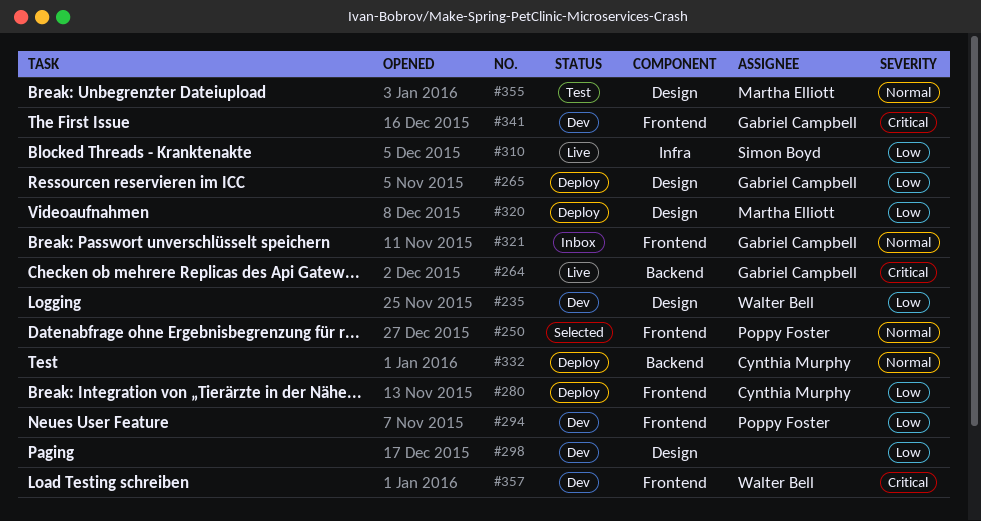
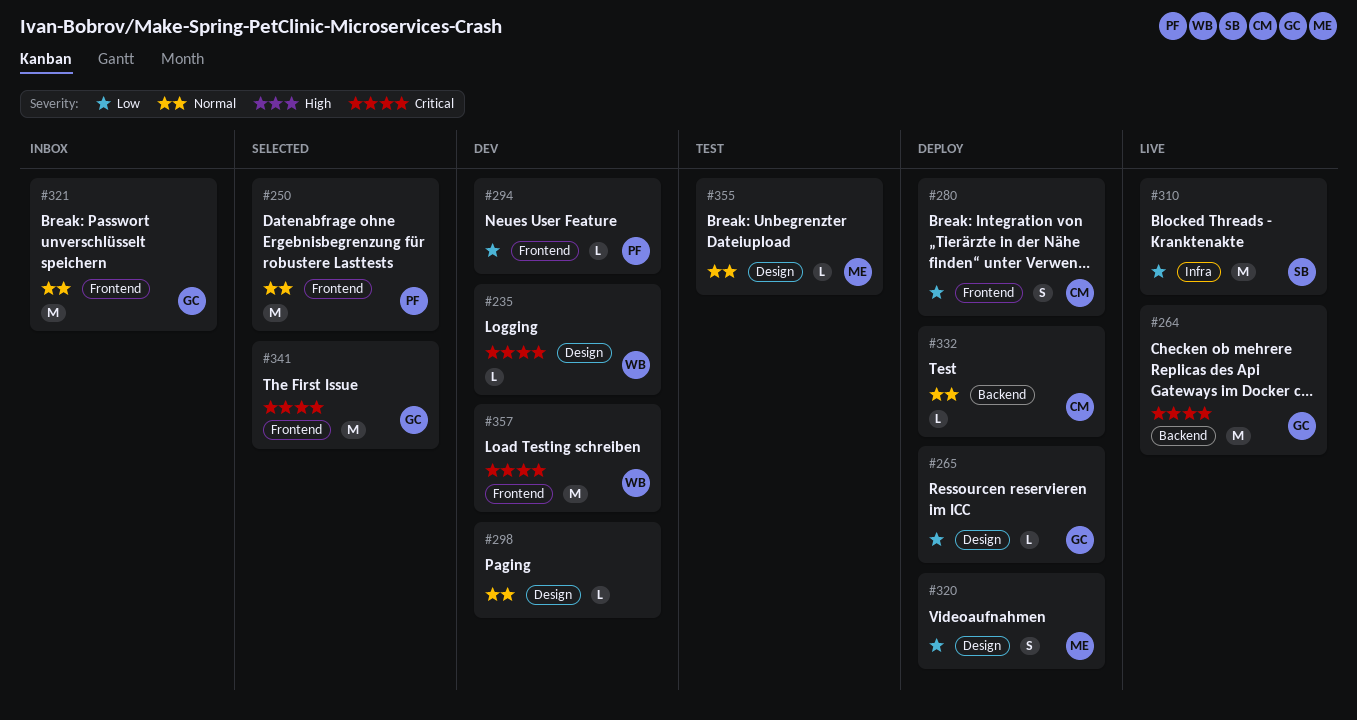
#235, priority: Low -> Critical
#298, priority: Low -> Normal
#341, status: Dev -> Selected

